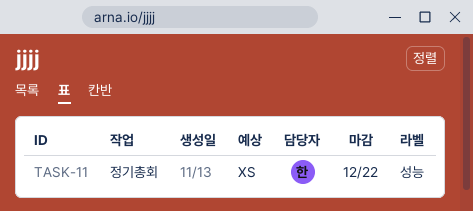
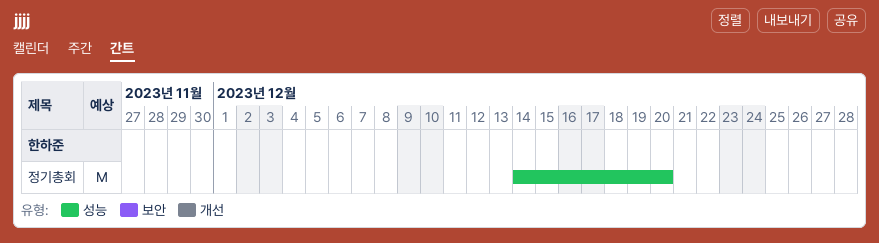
정기총회, estimate: XS -> M
정기총회, due: Dec 22 -> Dec 20

